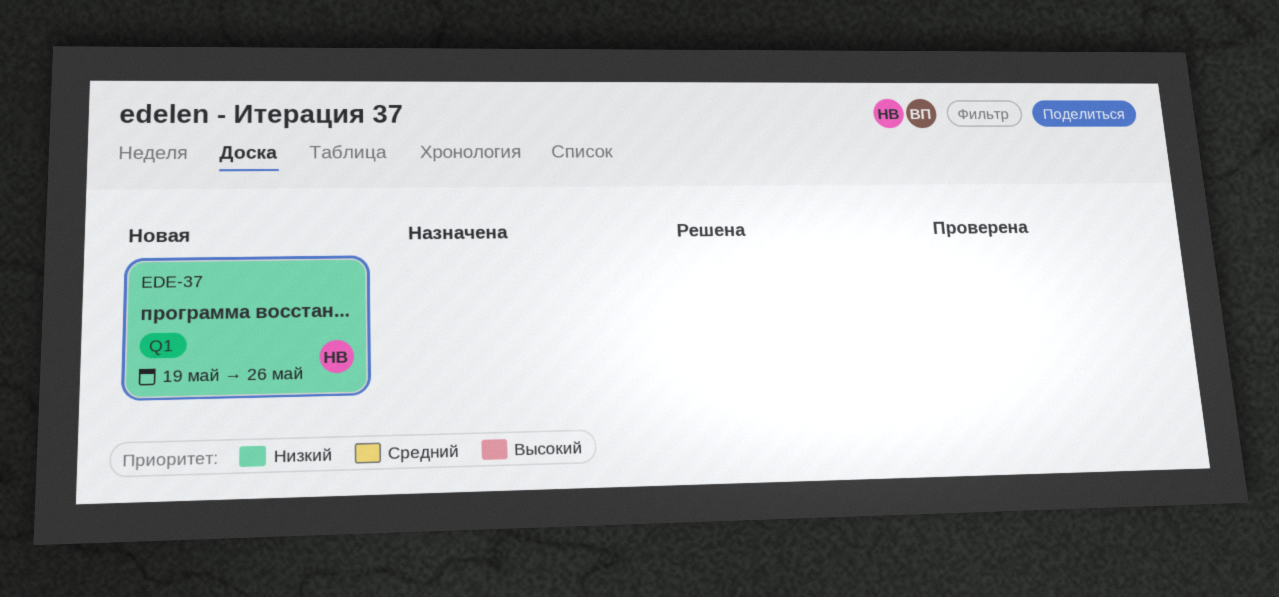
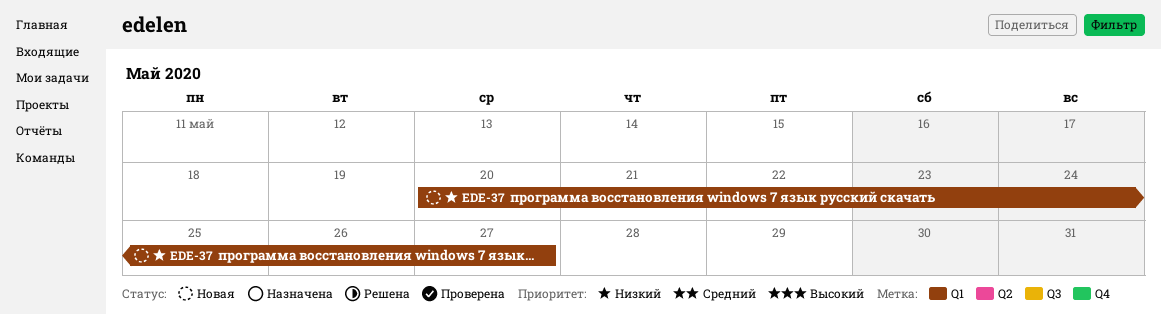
EDE-37, start: May 19 -> May 20
EDE-37, due: May 26 -> May 27

